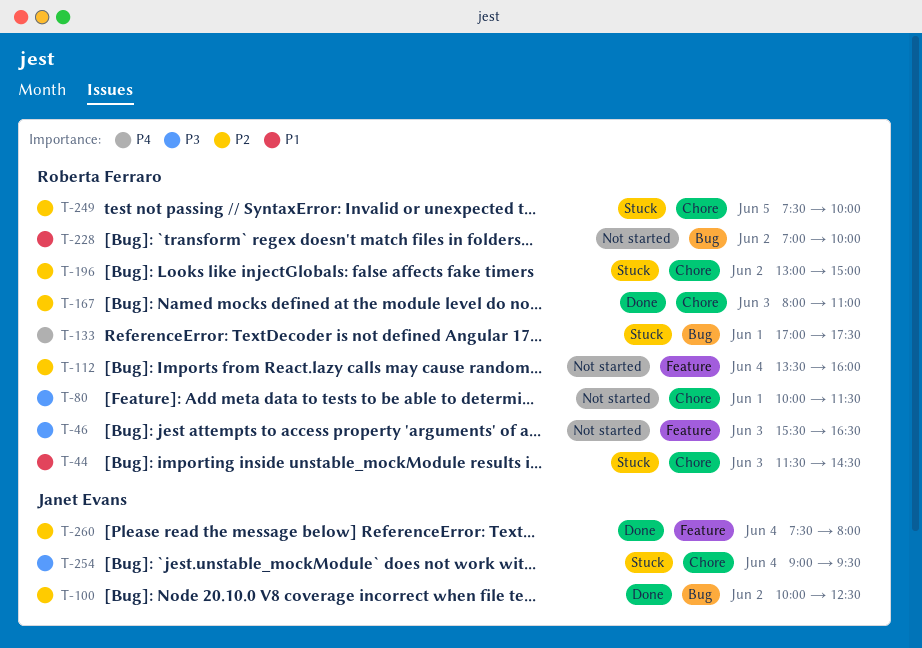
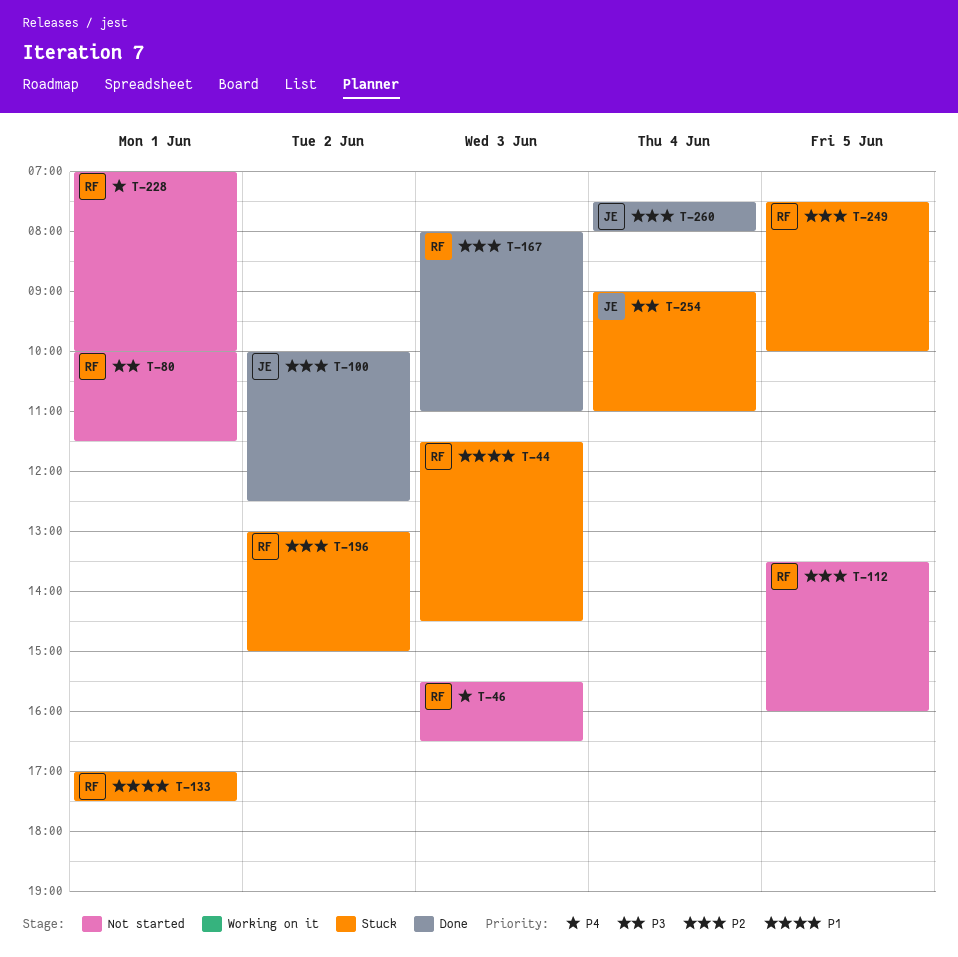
T-46, priority: P3 -> P4
T-112, day: Jun 4 -> Jun 5
T-133, priority: P4 -> P1
T-228, priority: P1 -> P4
T-228, day: Jun 2 -> Jun 1
T-254, ends: 09:30 -> 11:00

